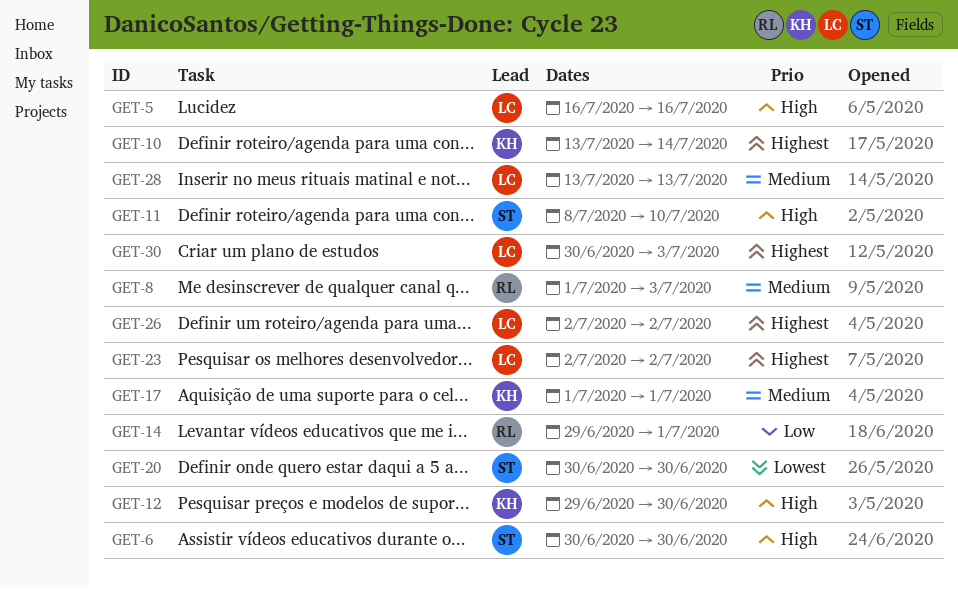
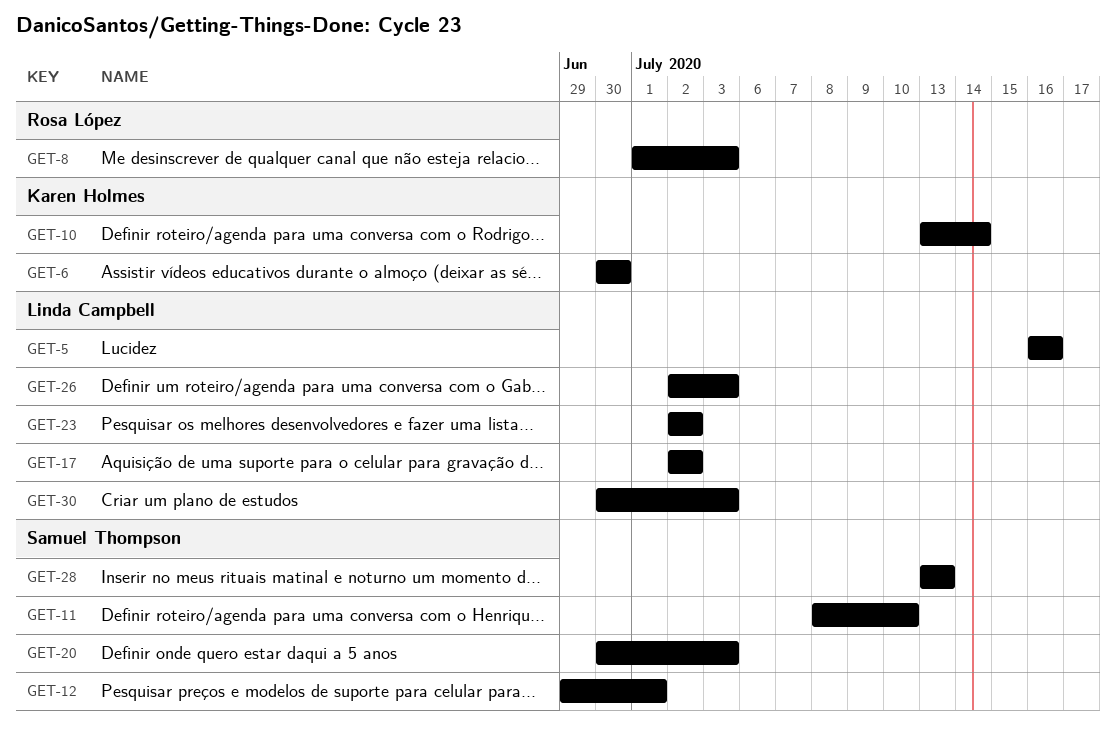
GET-6, owner: Samuel Thompson -> Karen Holmes
GET-12, owner: Karen Holmes -> Samuel Thompson
GET-12, due: Jun 30 -> Jul 1
GET-14: present -> none
GET-17, owner: Karen Holmes -> Linda Campbell
GET-17, start: Jul 1 -> Jul 2
GET-17, due: Jul 1 -> Jul 2
GET-20, due: Jun 30 -> Jul 3
GET-26, due: Jul 2 -> Jul 3
GET-28, owner: Linda Campbell -> Samuel Thompson

